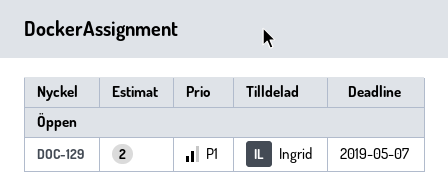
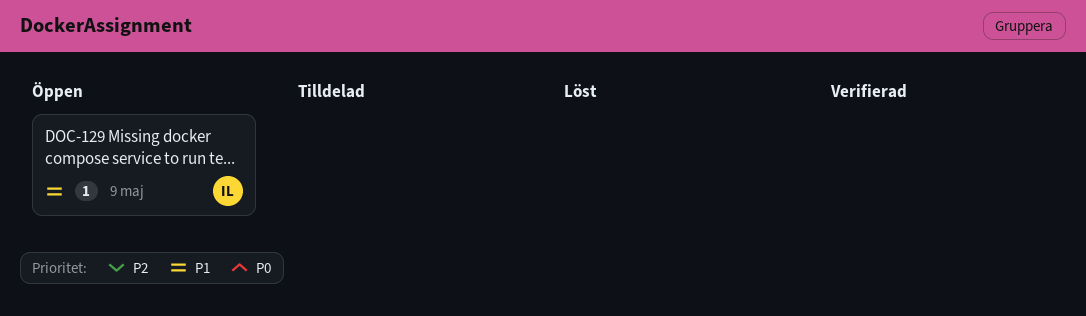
DOC-129, estimate: 2 -> 1
DOC-129, due: May 7 -> May 9

